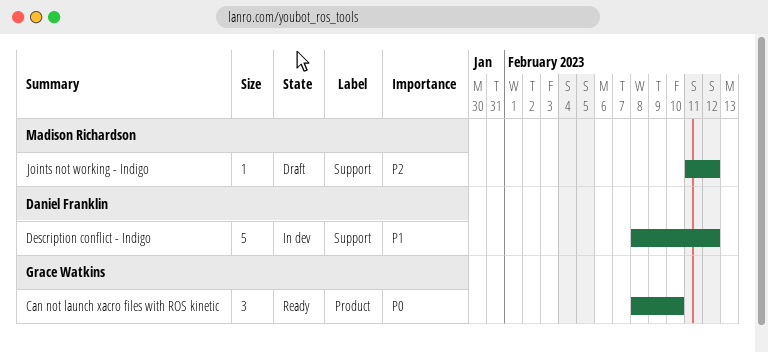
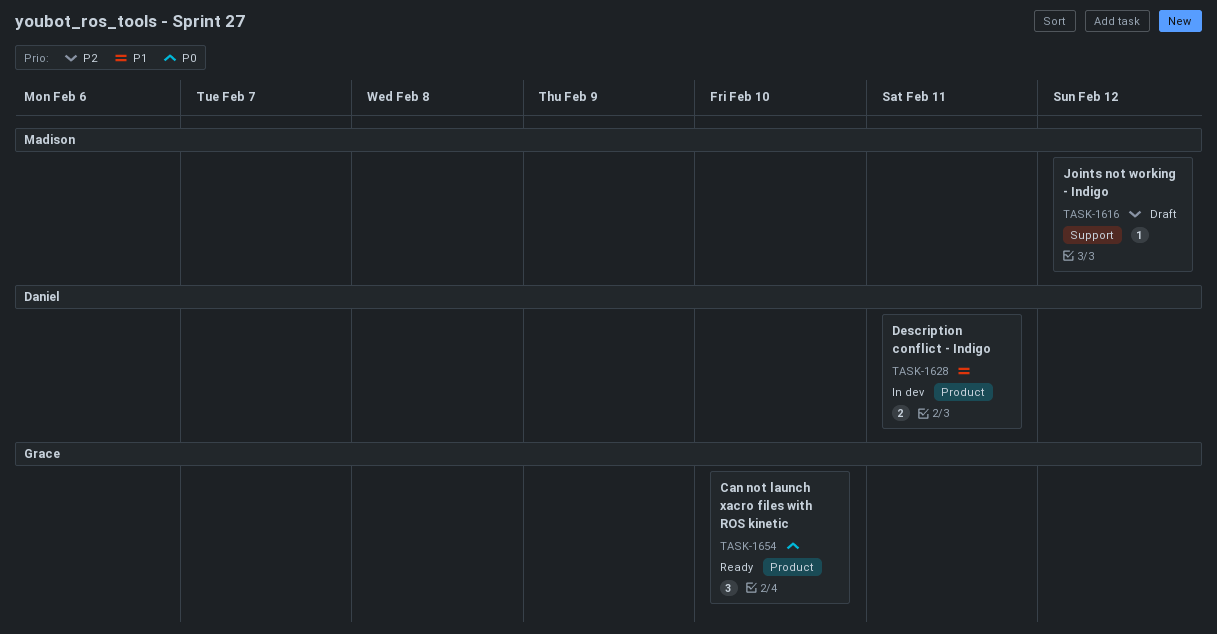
Description conflict - Indigo, label: Support -> Product
Description conflict - Indigo, estimate: 5 -> 2
Description conflict - Indigo, due: Feb 12 -> Feb 11

